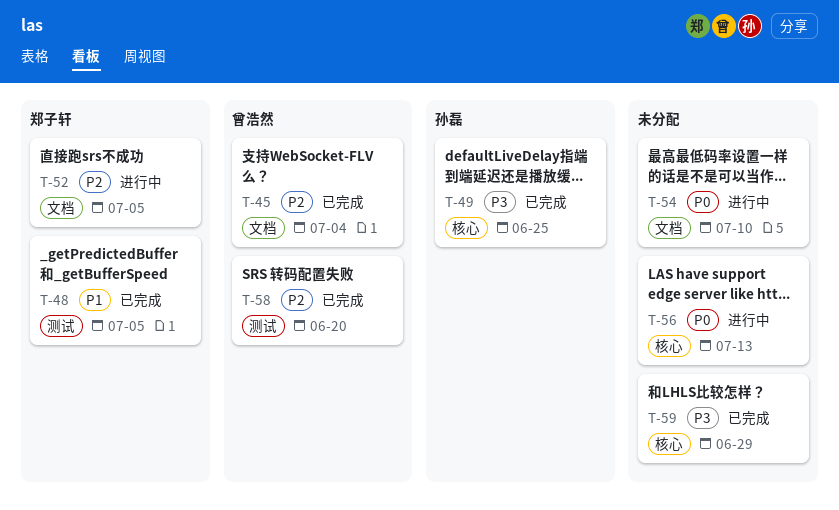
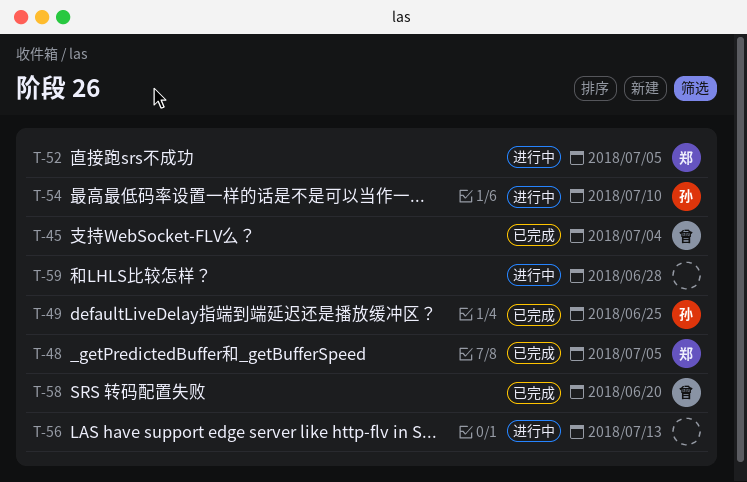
T-54, owner: none -> 孙磊
T-59, status: 已完成 -> 进行中
T-59, due: Jun 29 -> Jun 28

